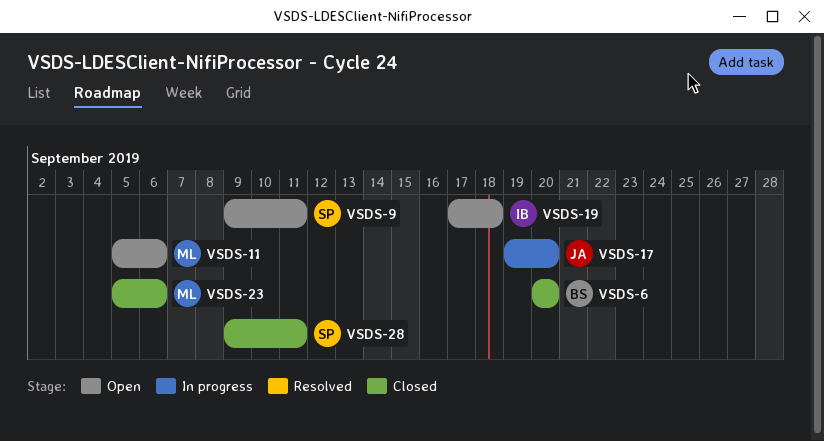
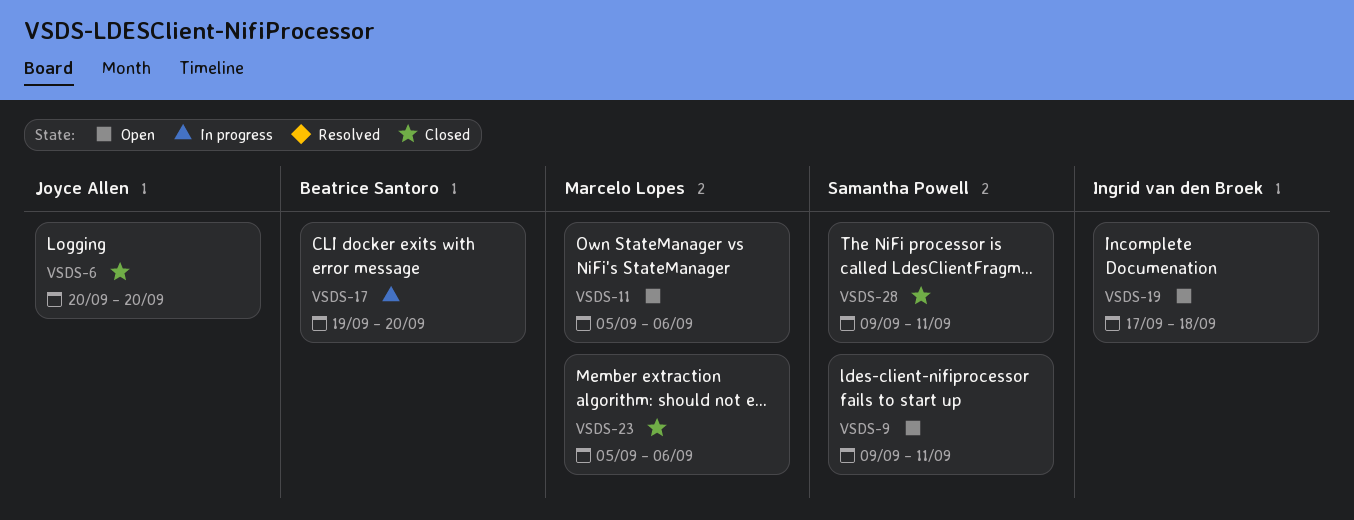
VSDS-6, owner: Beatrice Santoro -> Joyce Allen
VSDS-17, owner: Joyce Allen -> Beatrice Santoro

